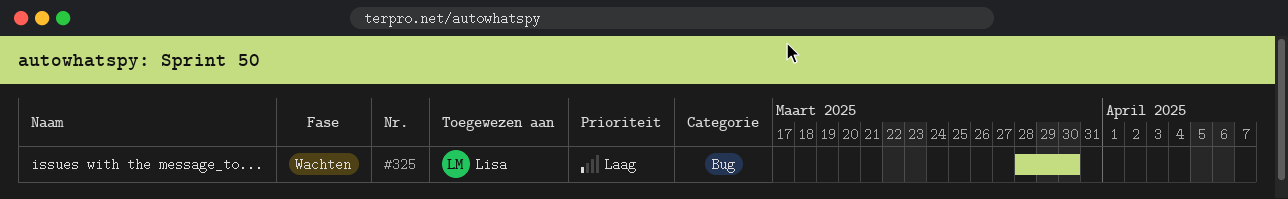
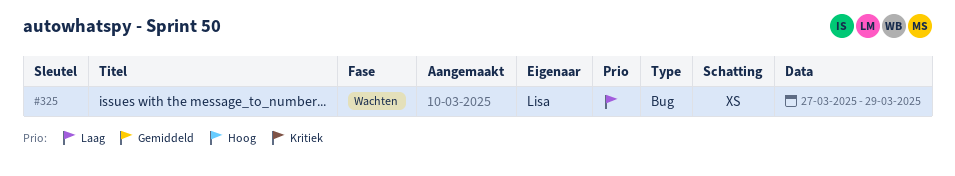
#325, start: Mar 28 -> Mar 27
#325, due: Mar 30 -> Mar 29

